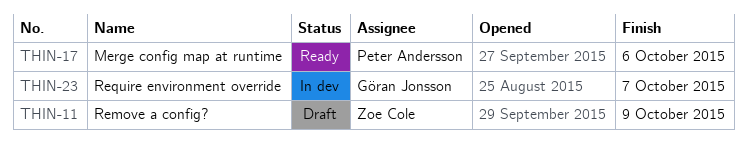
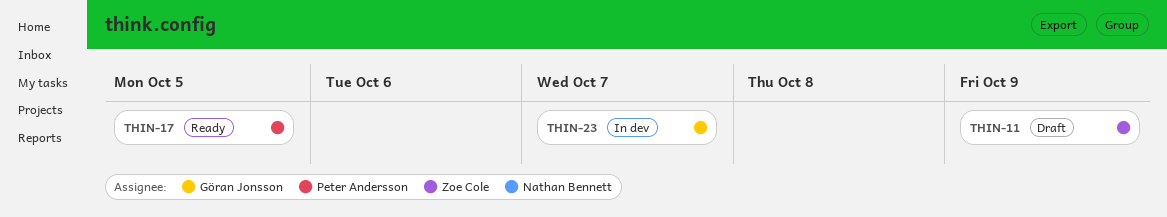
THIN-17, due: Oct 6 -> Oct 5

